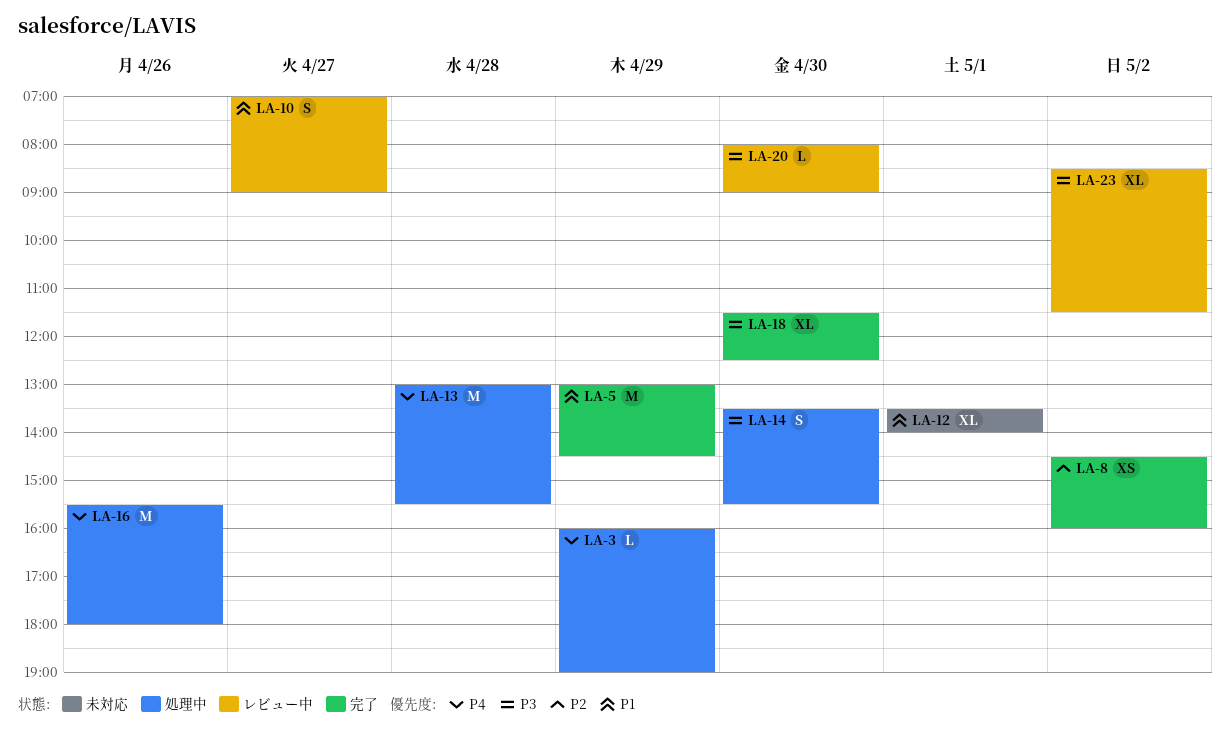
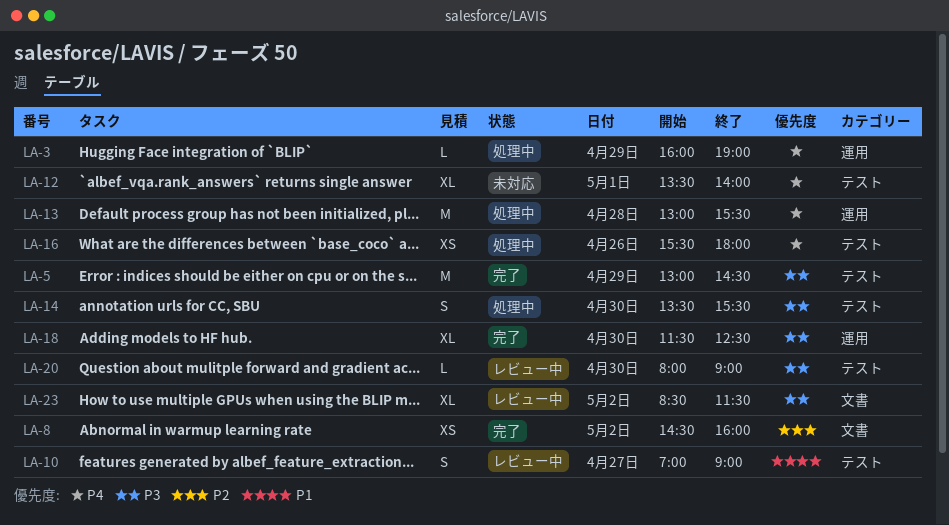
LA-5, priority: P1 -> P3
LA-12, priority: P1 -> P4
LA-16, estimate: M -> XS

